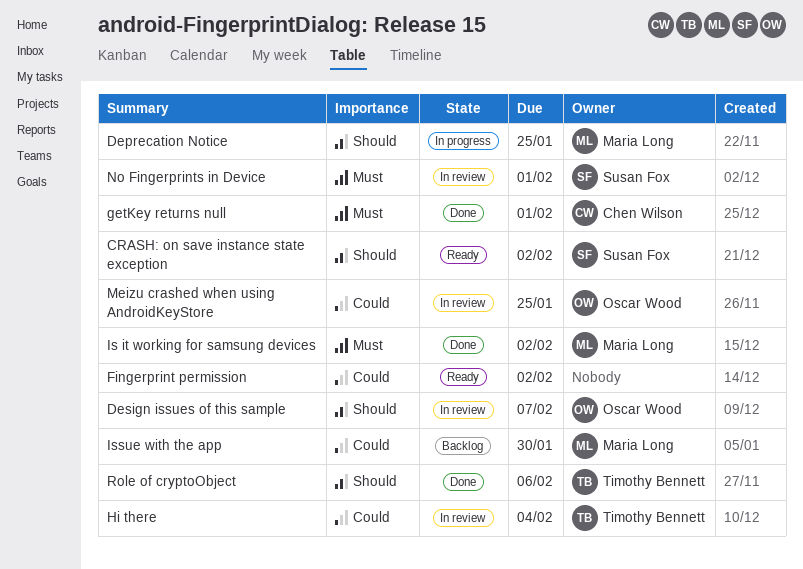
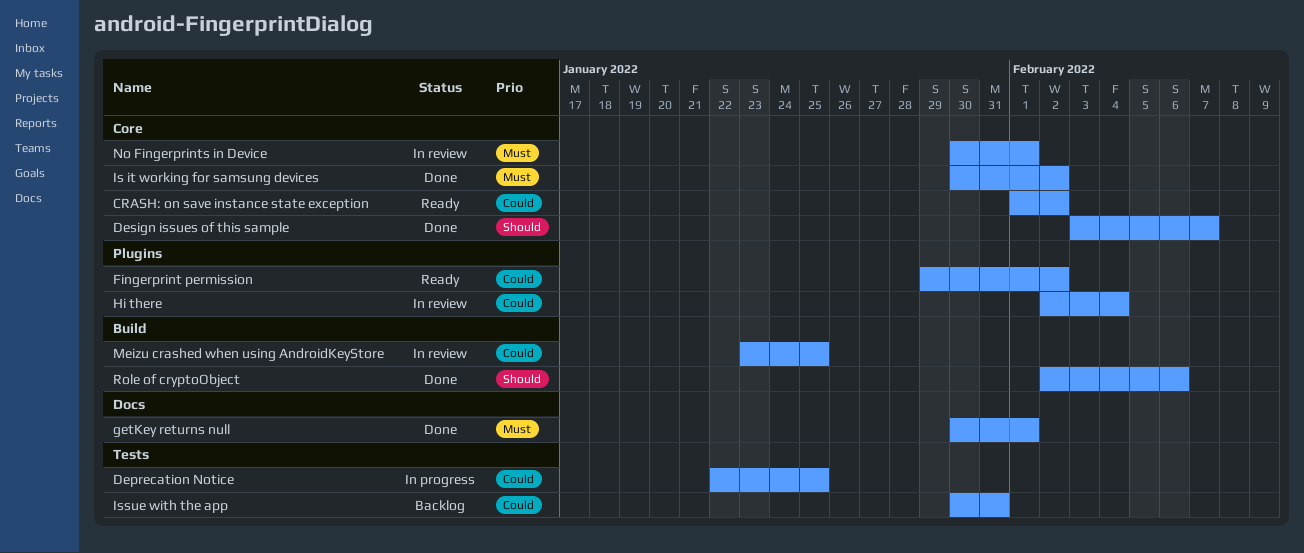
CRASH: on save instance state exception, priority: Should -> Could
Deprecation Notice, priority: Should -> Could
Design issues of this sample, status: In review -> Done
Issue with the app, due: Jan 30 -> Jan 31

